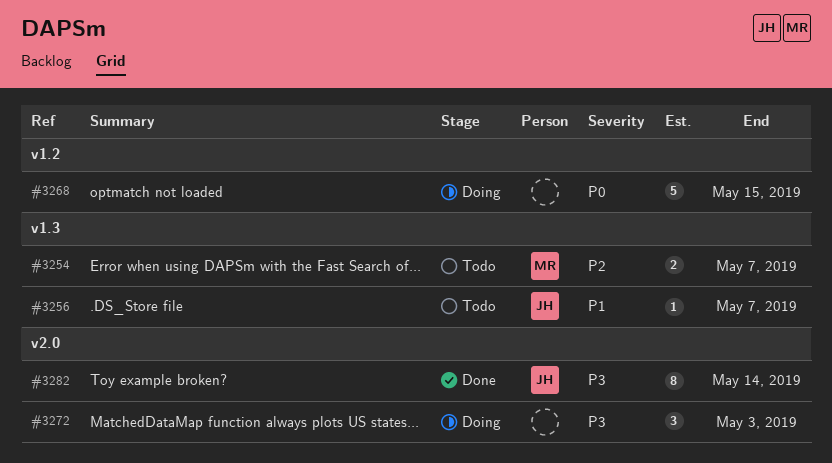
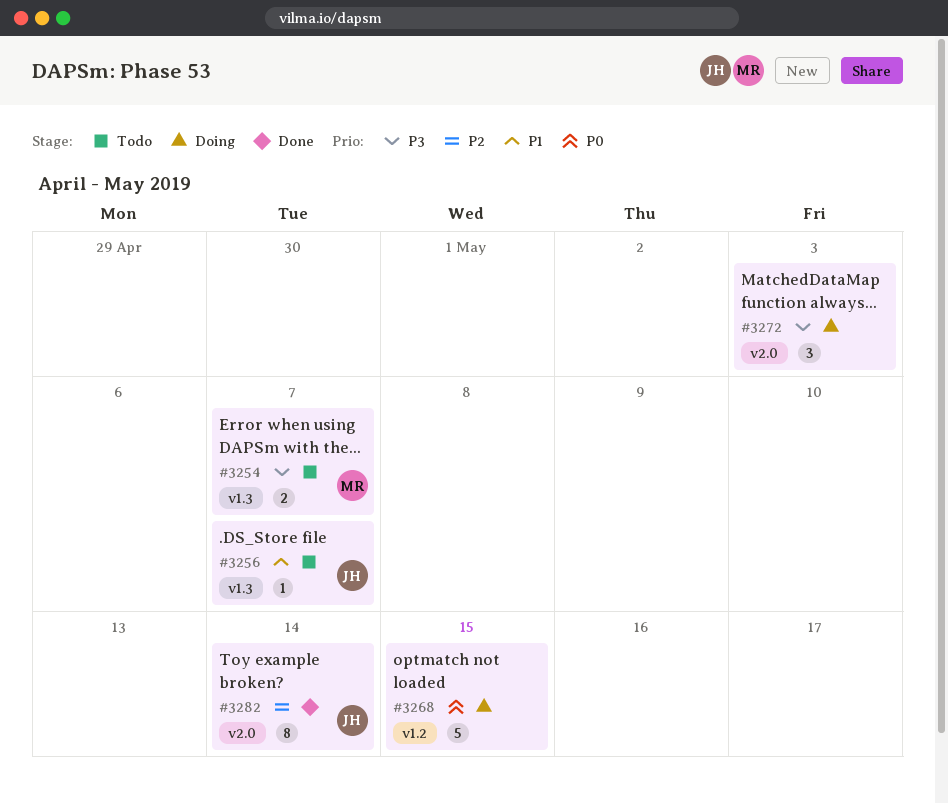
#3254, priority: P2 -> P3
#3282, priority: P3 -> P2

